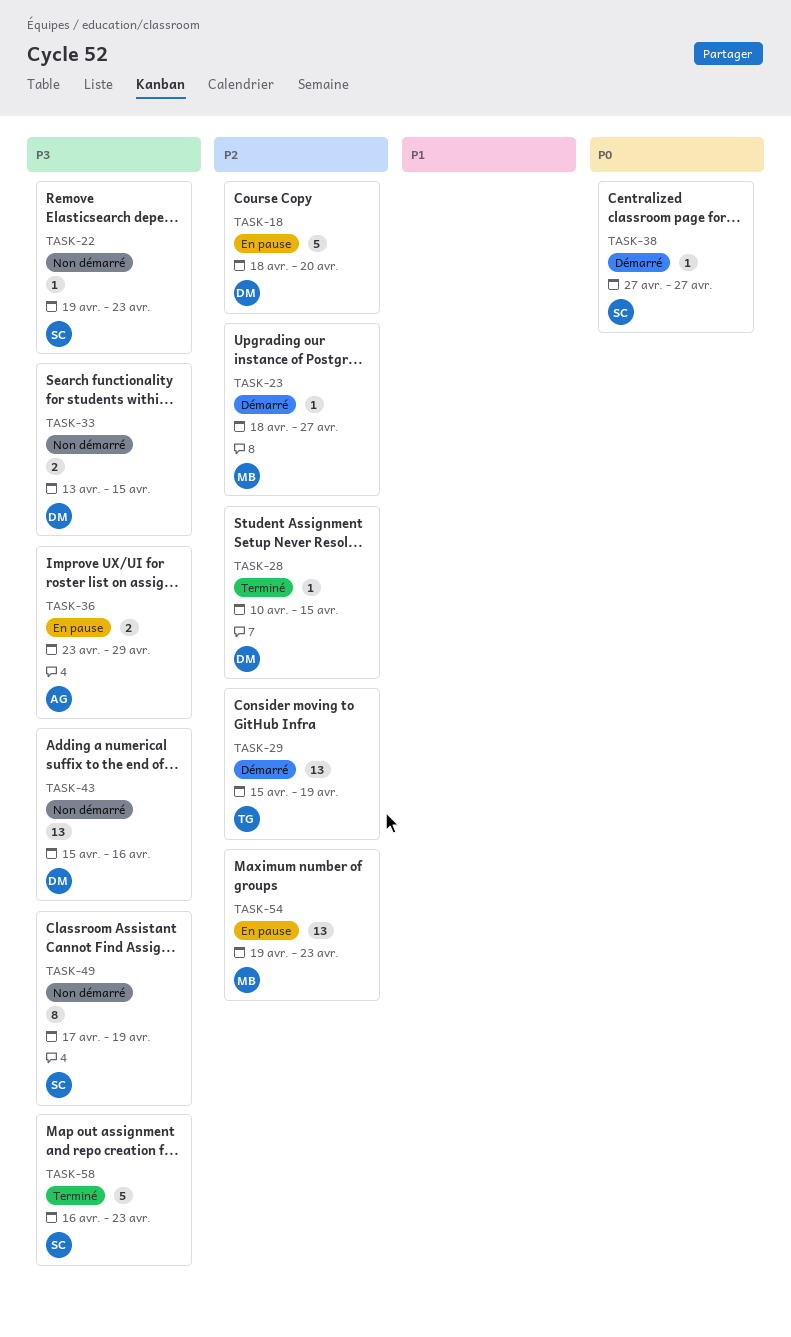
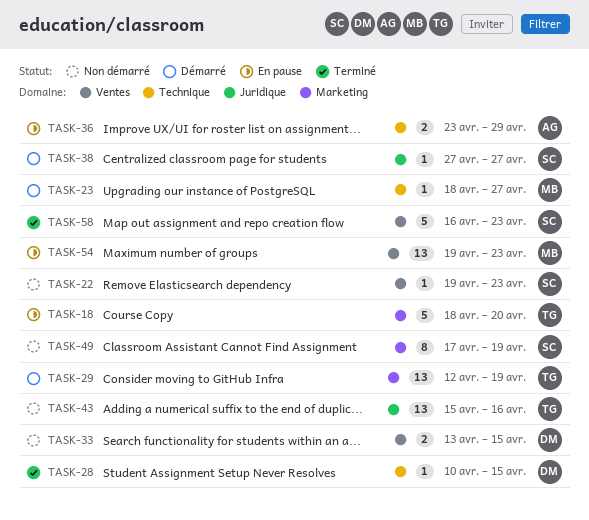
TASK-18, owner: DM -> TG
TASK-29, start: Apr 15 -> Apr 12
TASK-43, owner: DM -> TG

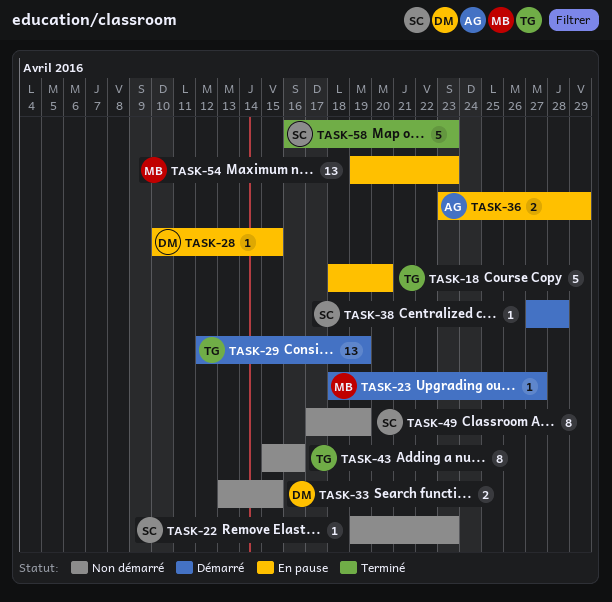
TASK-28, status: Terminé -> En pause
TASK-38, due: Apr 27 -> Apr 28
TASK-43, estimate: 13 -> 8

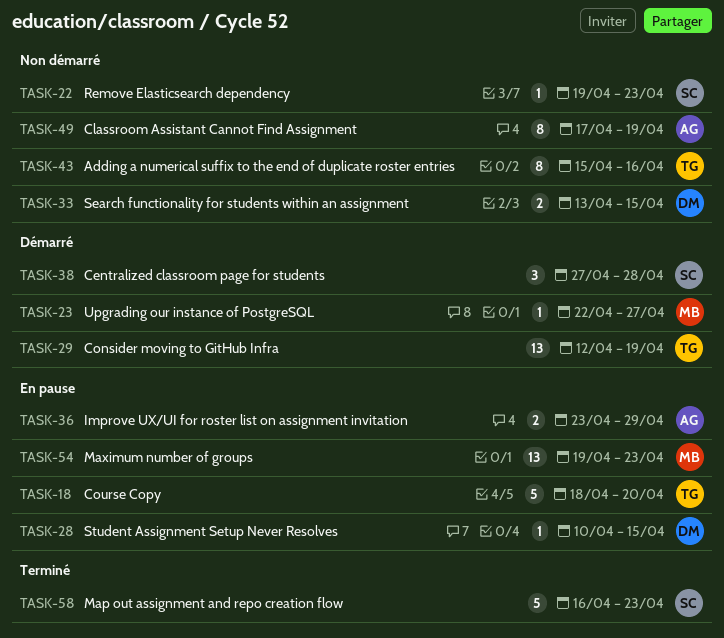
TASK-23, start: Apr 18 -> Apr 22
TASK-38, estimate: 1 -> 3
TASK-49, owner: SC -> AG

